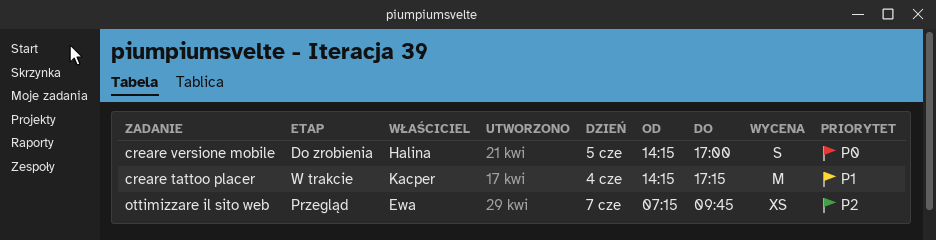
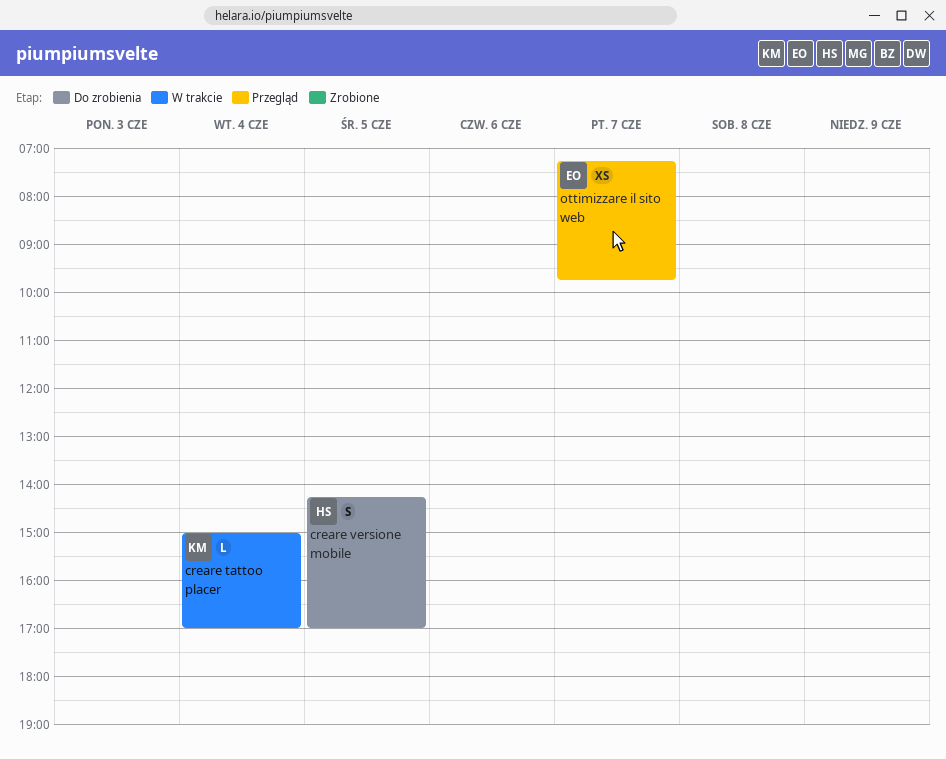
creare tattoo placer, estimate: M -> L
creare tattoo placer, begins: 14:15 -> 15:00
creare tattoo placer, ends: 17:15 -> 17:00

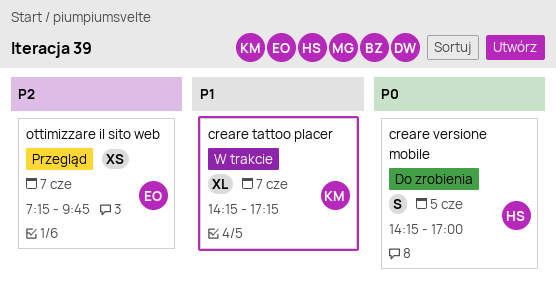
creare tattoo placer, estimate: L -> XL
creare tattoo placer, day: Jun 4 -> Jun 7
creare tattoo placer, begins: 15:00 -> 14:15
creare tattoo placer, ends: 17:00 -> 17:15

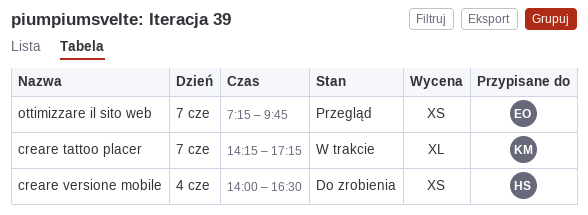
creare versione mobile, estimate: S -> XS
creare versione mobile, day: Jun 5 -> Jun 4
creare versione mobile, begins: 14:15 -> 14:00
creare versione mobile, ends: 17:00 -> 16:30

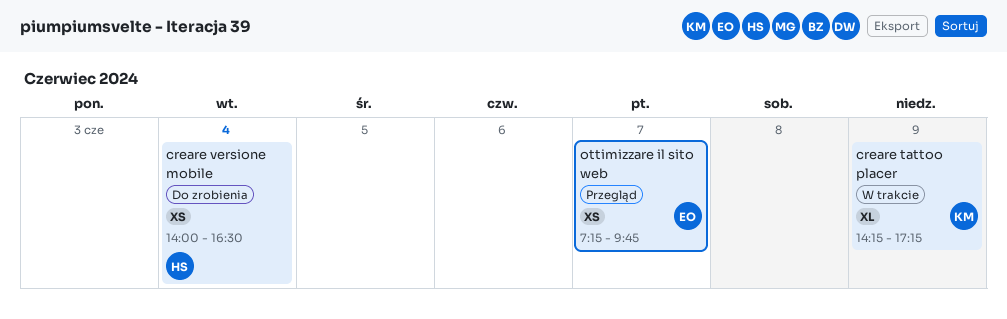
creare tattoo placer, day: Jun 7 -> Jun 9

